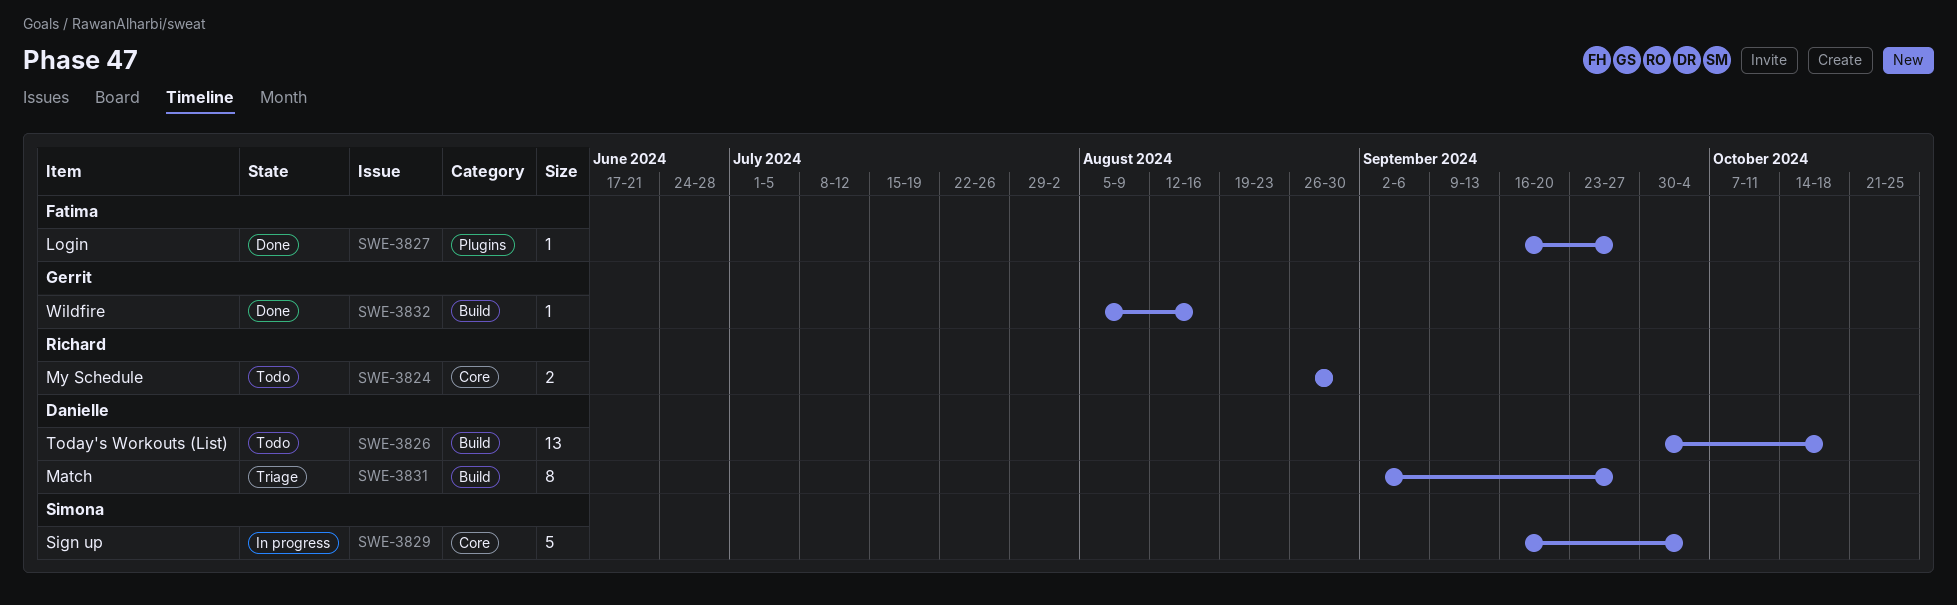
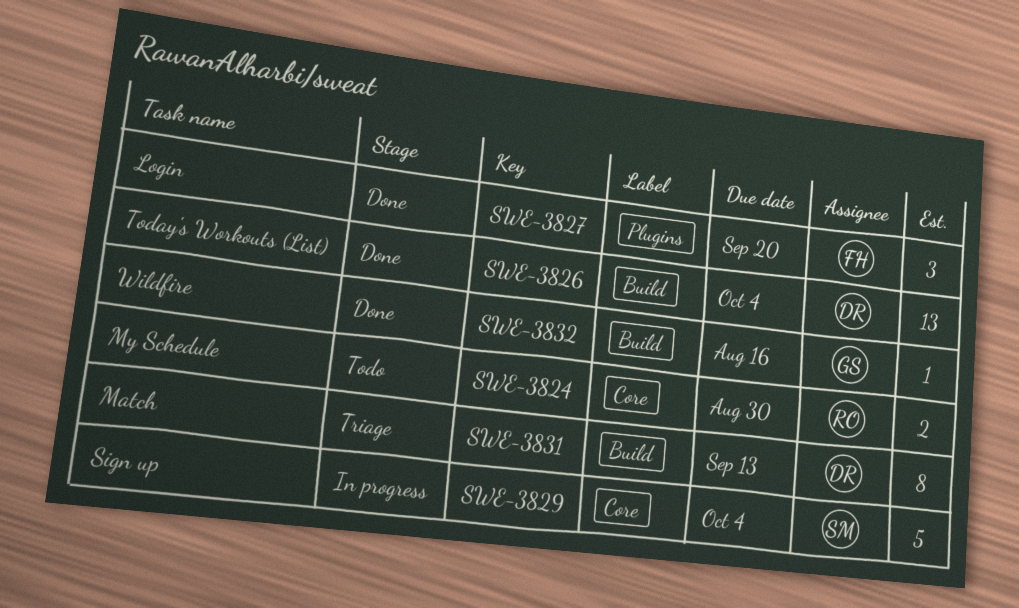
SWE-3826, status: Todo -> Done
SWE-3826, due: Oct 18 -> Oct 4
SWE-3827, estimate: 1 -> 3
SWE-3827, due: Sep 27 -> Sep 20
SWE-3831, due: Sep 27 -> Sep 13

